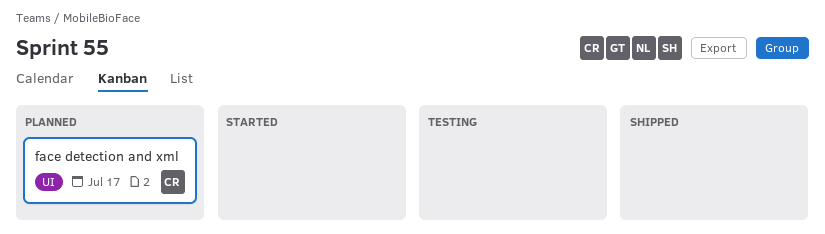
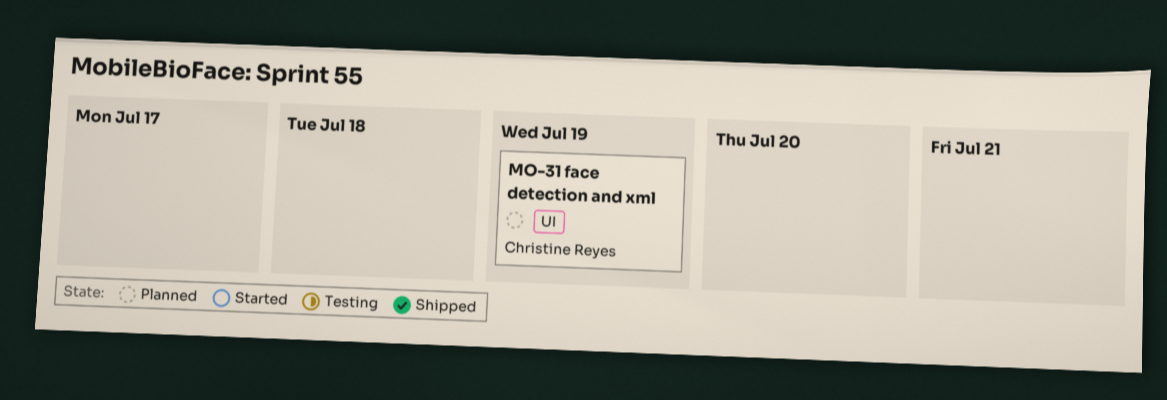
face detection and xml, due: Jul 17 -> Jul 19

